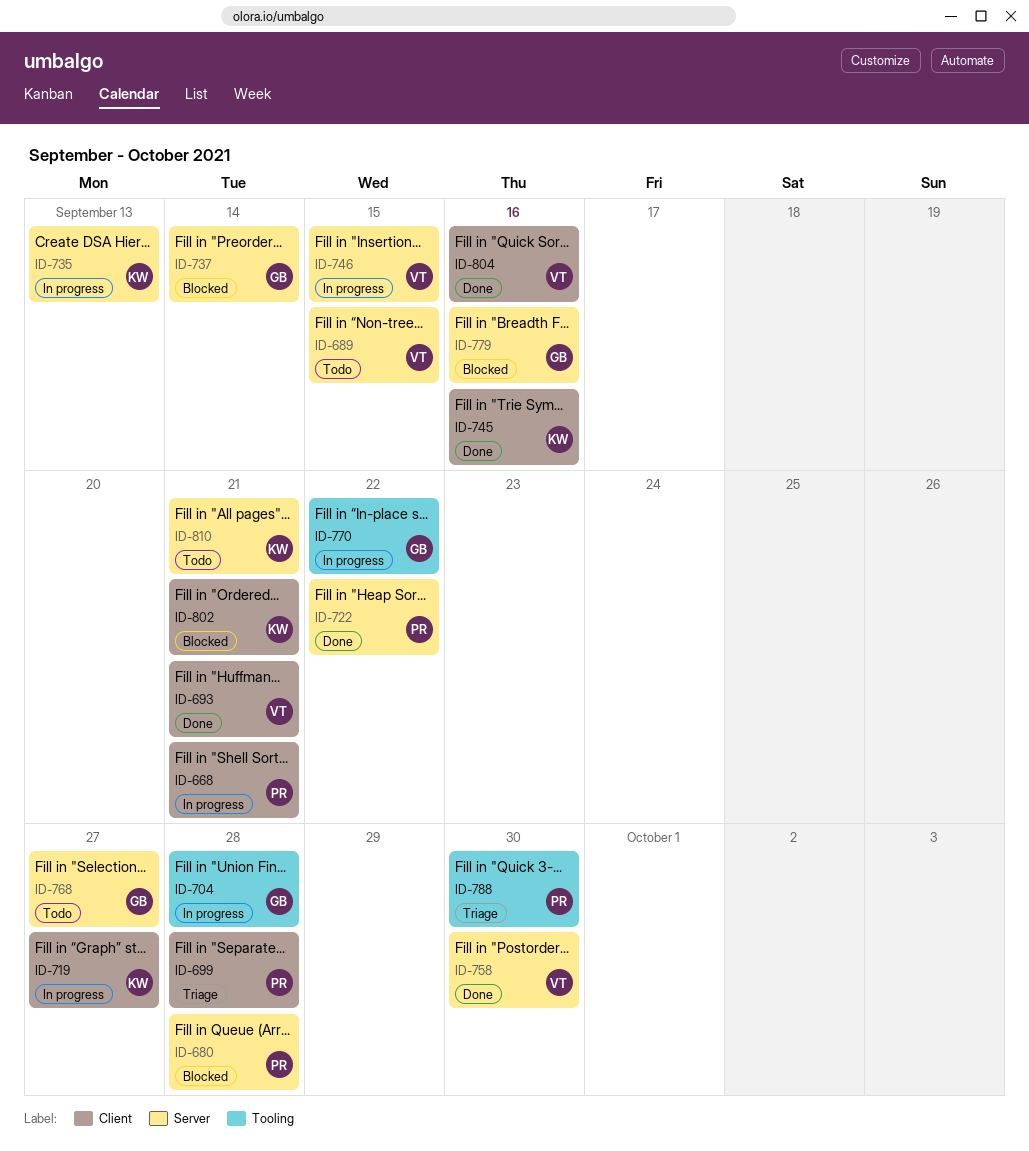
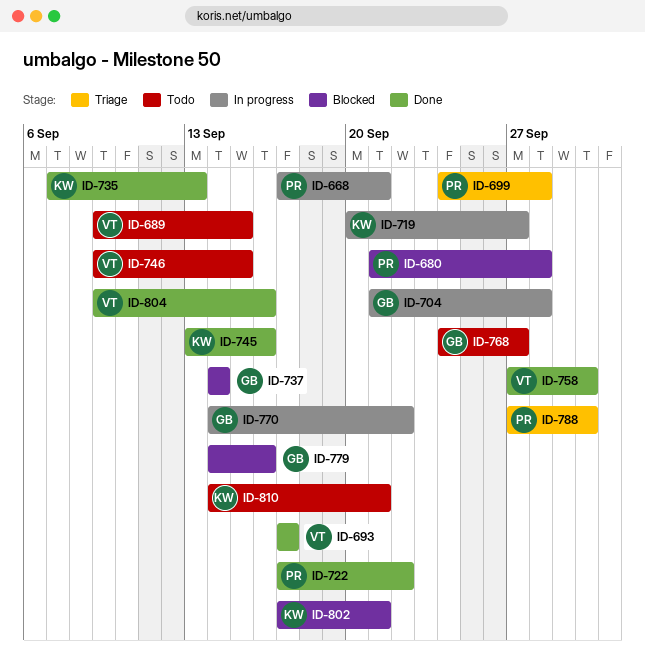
ID-693, due: Sep 21 -> Sep 17
ID-735, status: In progress -> Done
ID-746, status: In progress -> Todo

